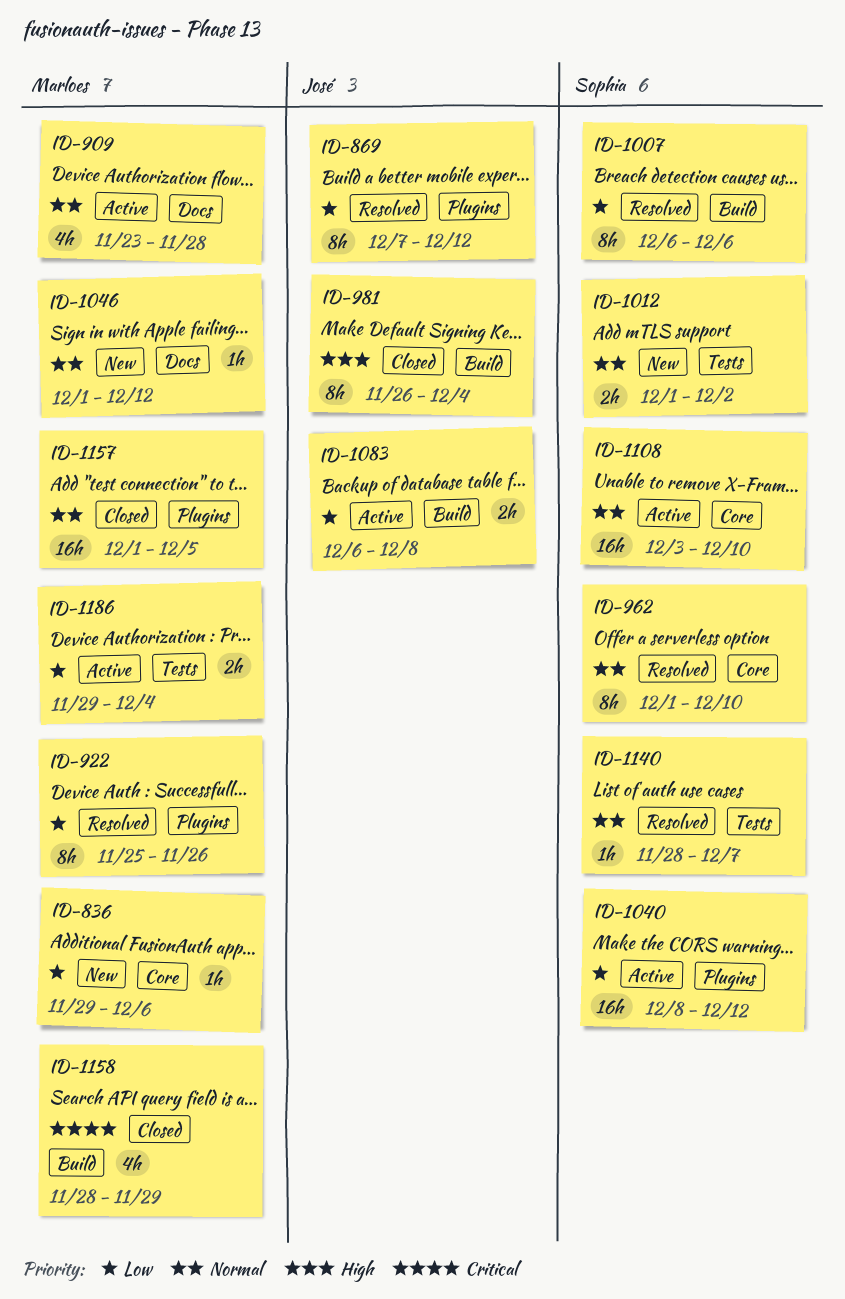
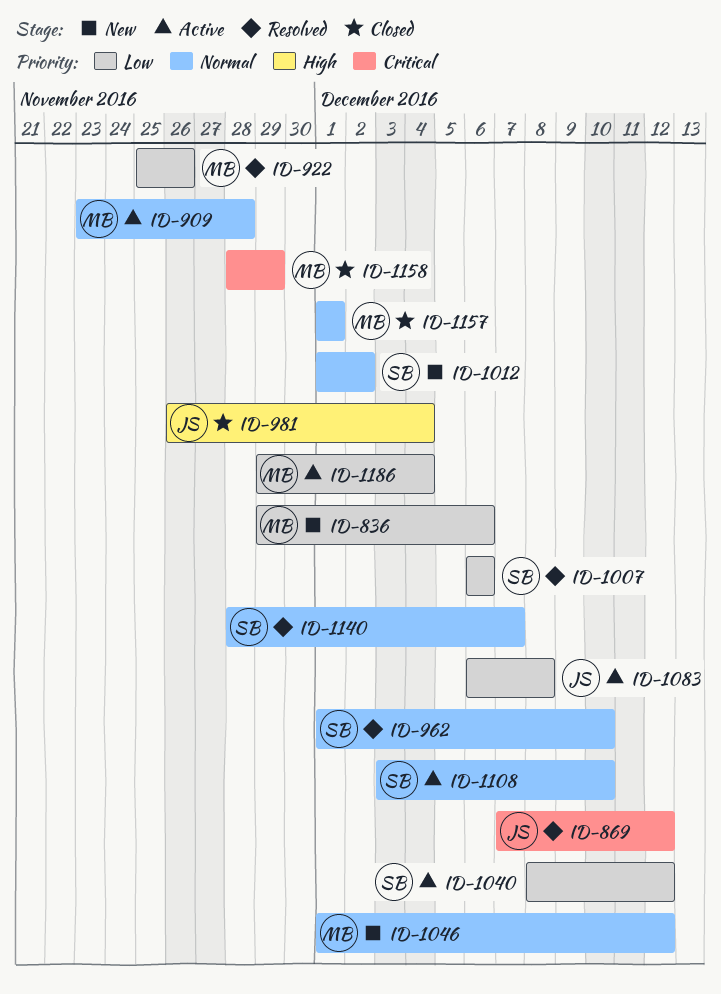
ID-869, priority: Low -> Critical
ID-1157, due: Dec 5 -> Dec 1

